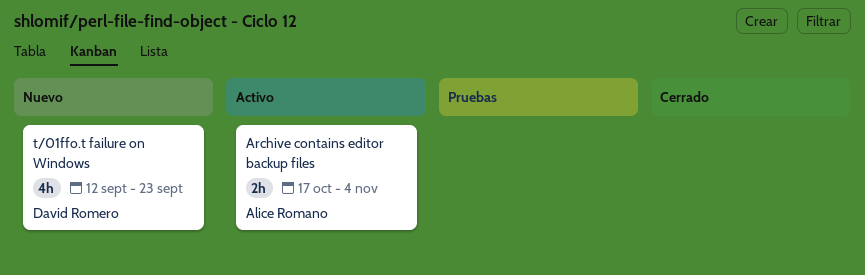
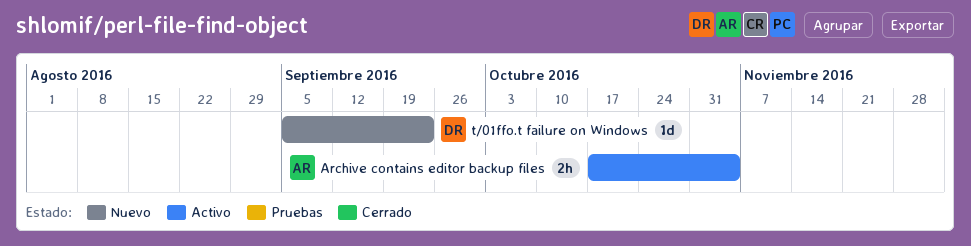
t/01ffo.t failure on Windows, estimate: 4h -> 1d
t/01ffo.t failure on Windows, start: Sep 12 -> Sep 5

